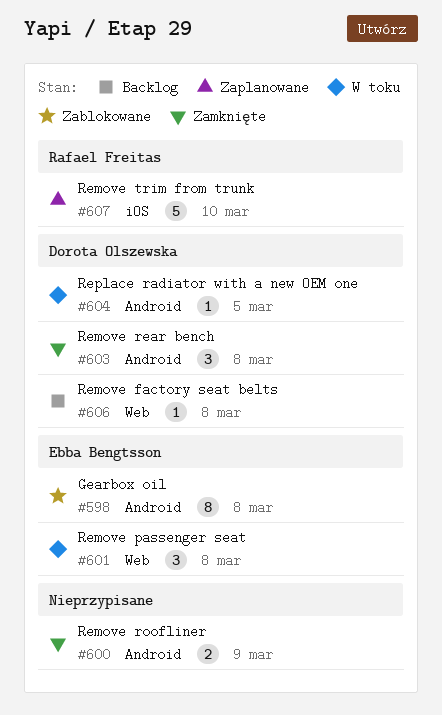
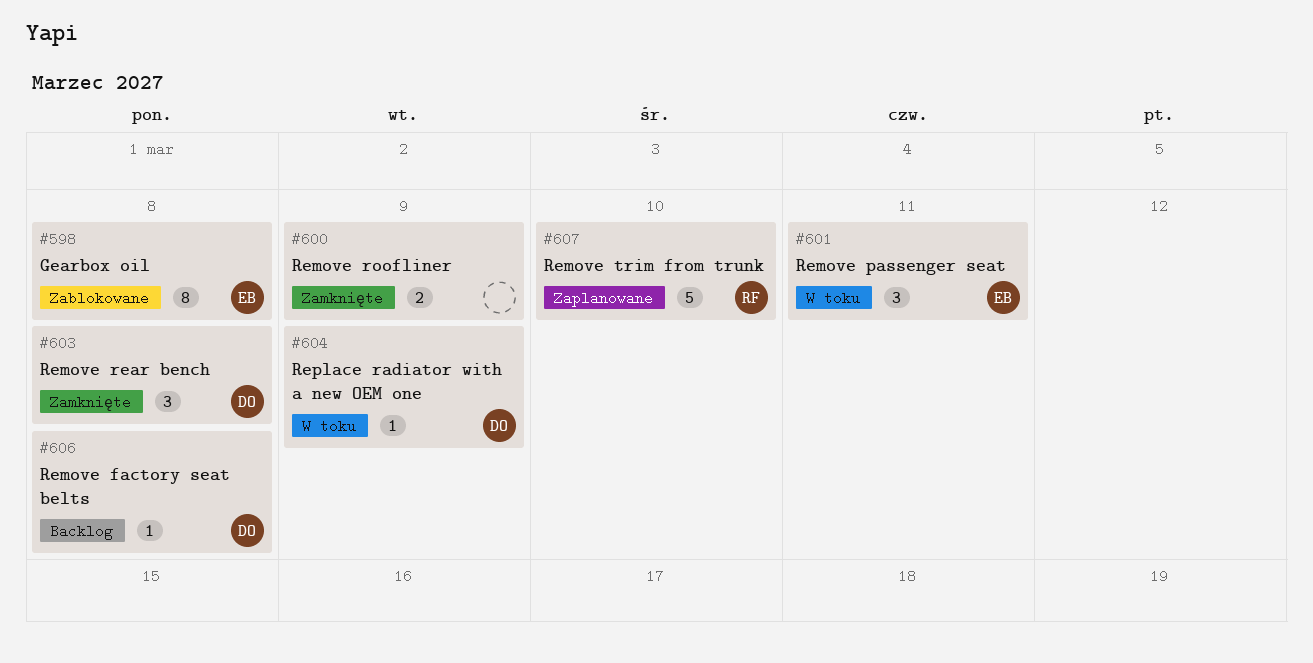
#601, due: Mar 8 -> Mar 11
#604, due: Mar 5 -> Mar 9

